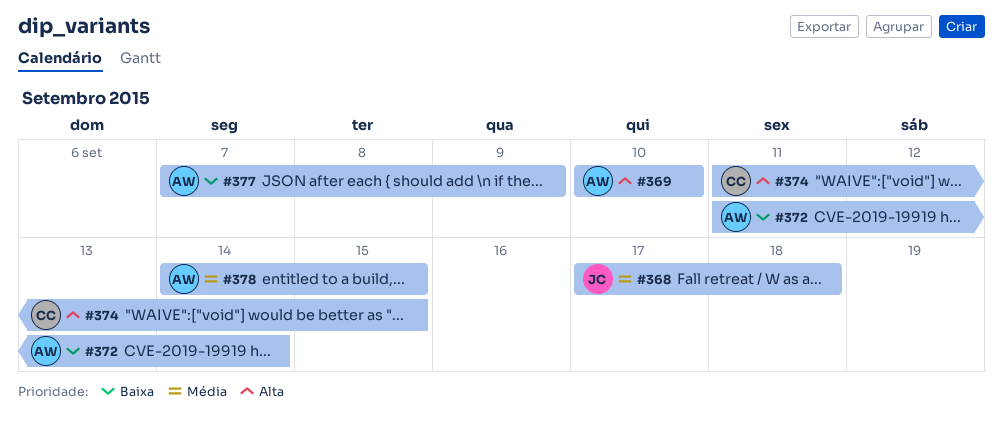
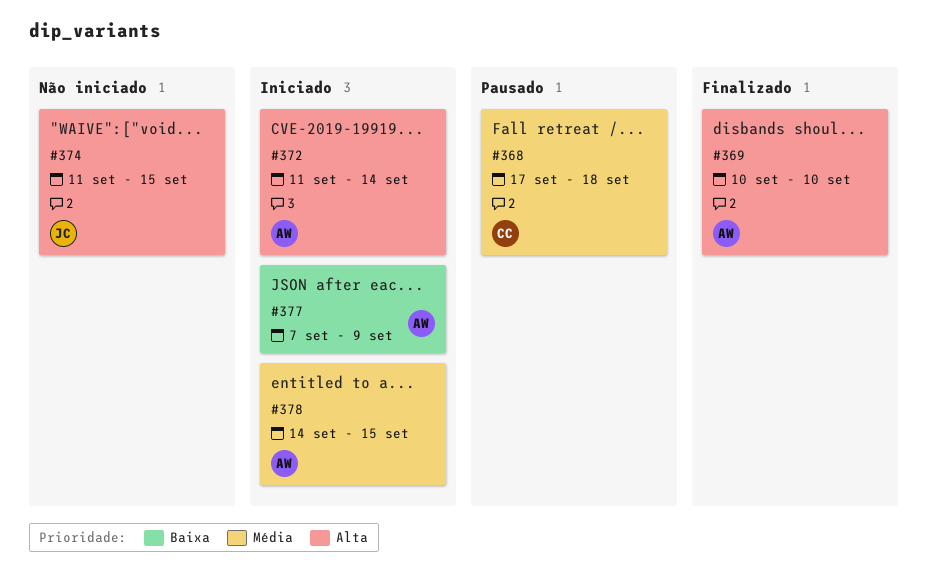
#368, owner: JC -> CC
#372, priority: Baixa -> Alta
#374, owner: CC -> JC

